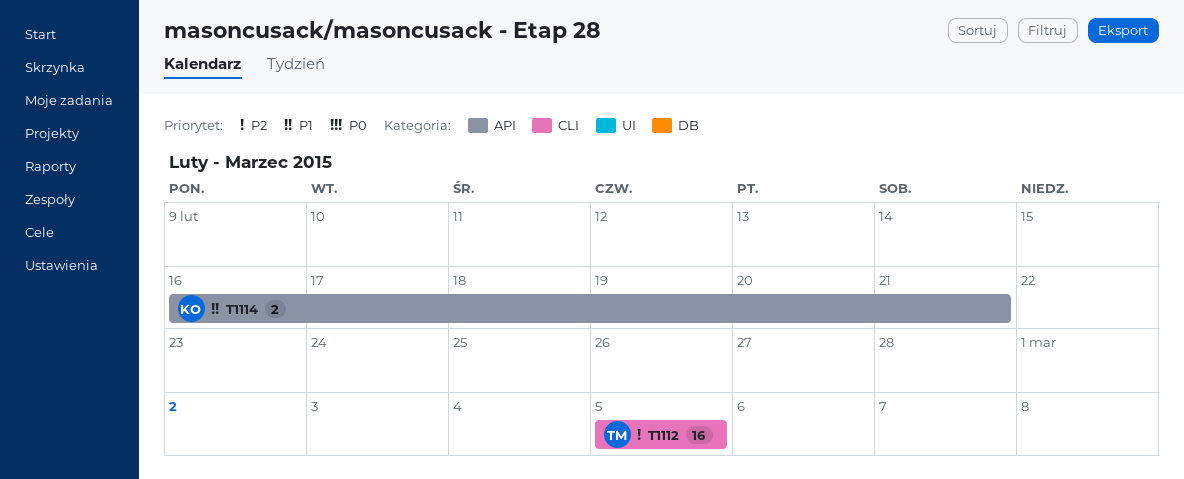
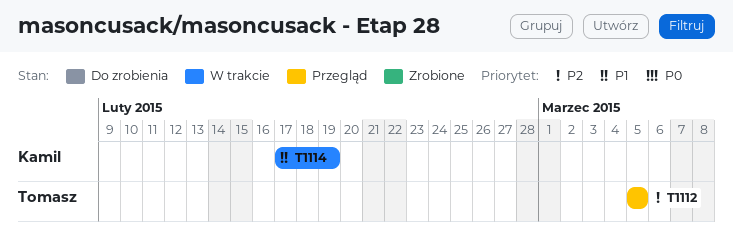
T1114, start: Feb 16 -> Feb 17
T1114, due: Feb 21 -> Feb 19

